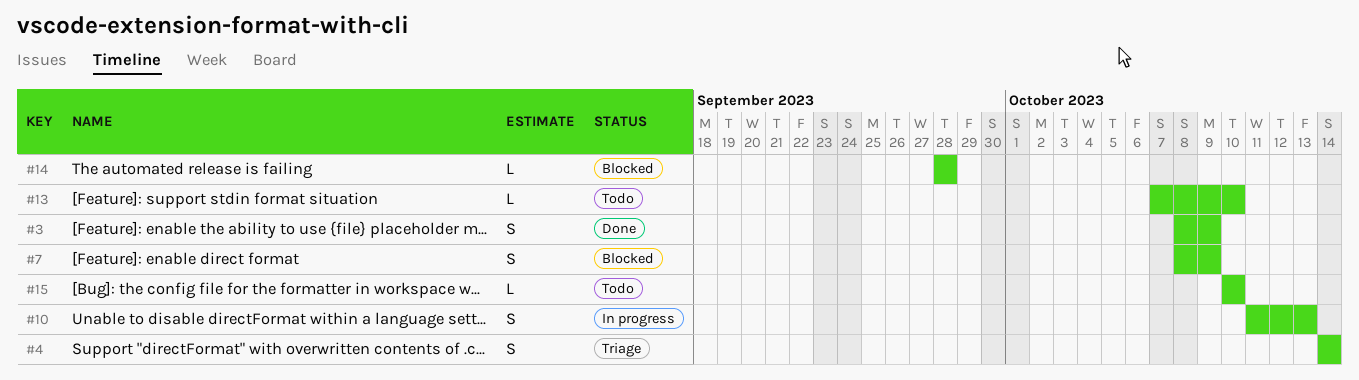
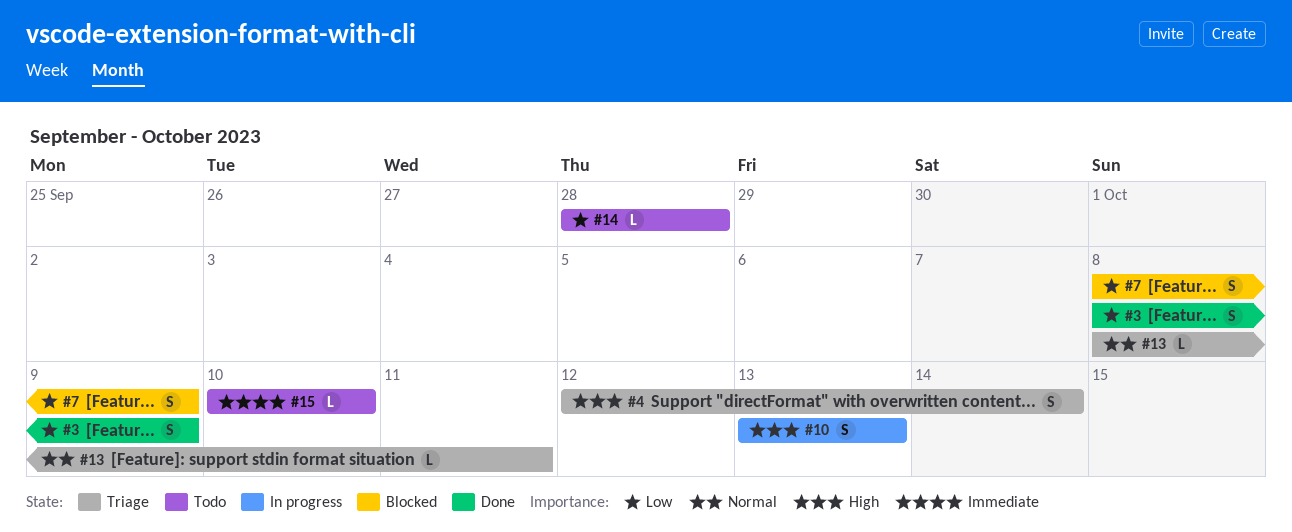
#4, start: Oct 14 -> Oct 12
#10, start: Oct 11 -> Oct 13
#13, status: Todo -> Triage
#13, start: Oct 7 -> Oct 8
#13, due: Oct 10 -> Oct 11
#14, status: Blocked -> Todo

